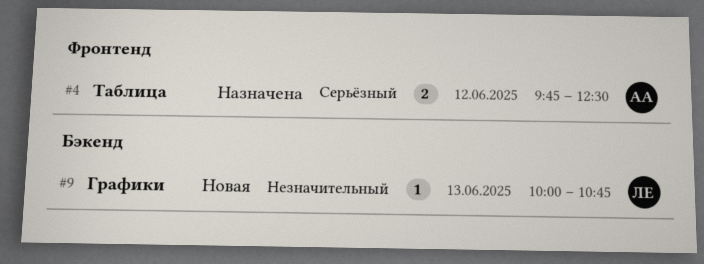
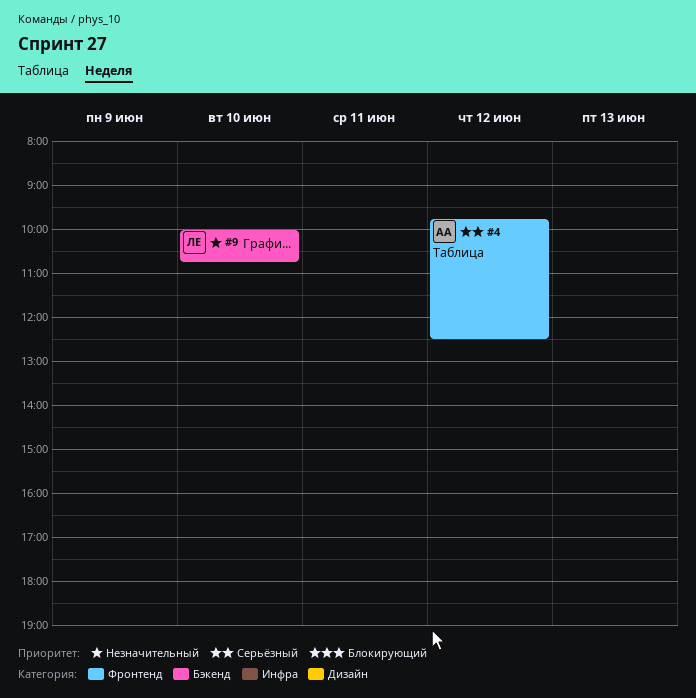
#9, day: Jun 13 -> Jun 10

